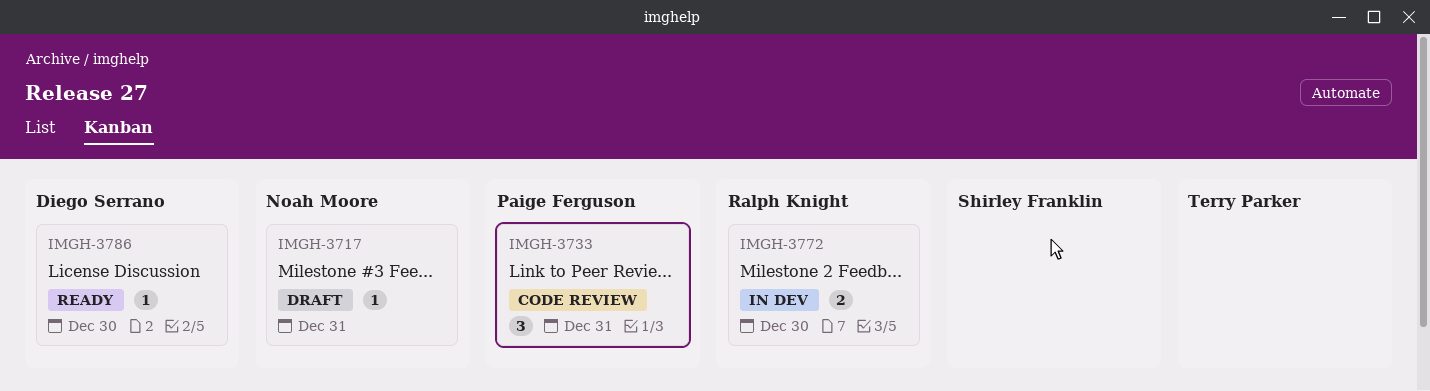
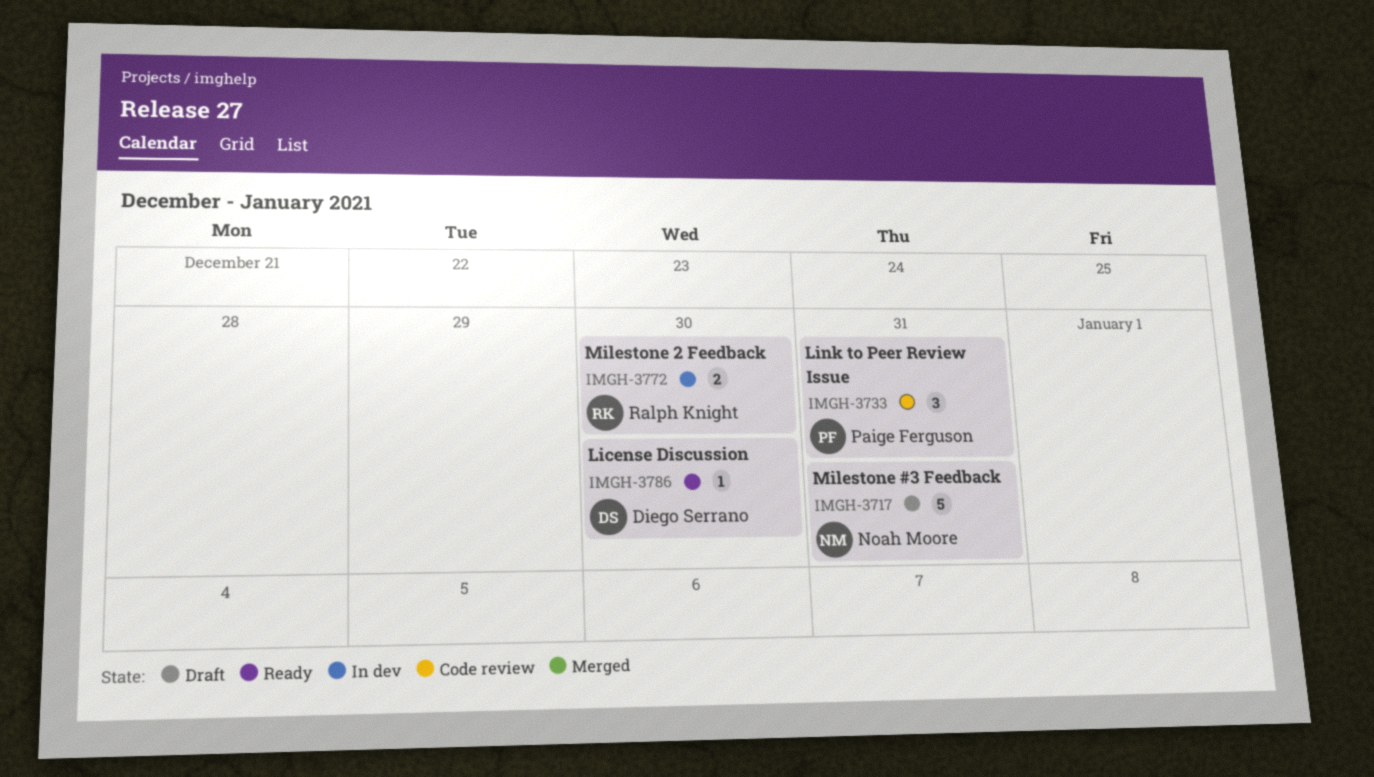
IMGH-3717, estimate: 1 -> 5

